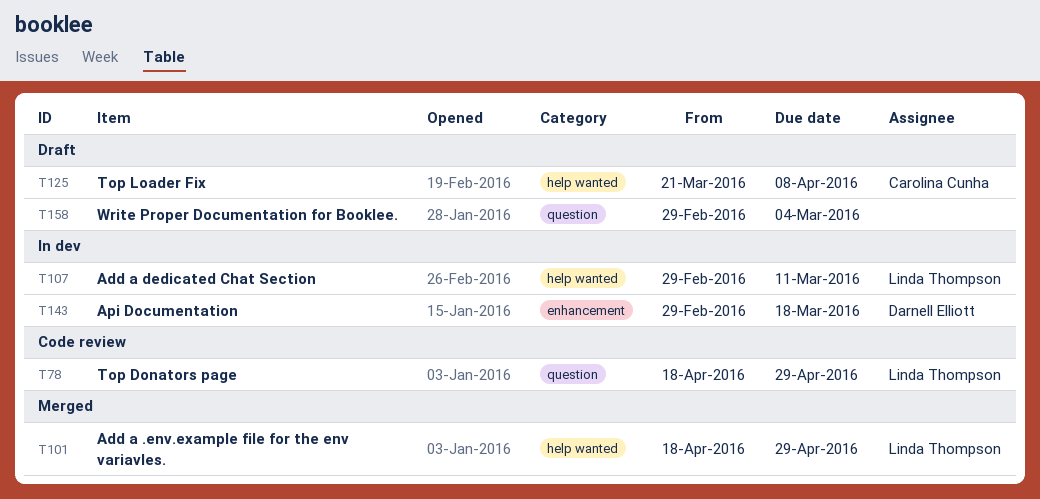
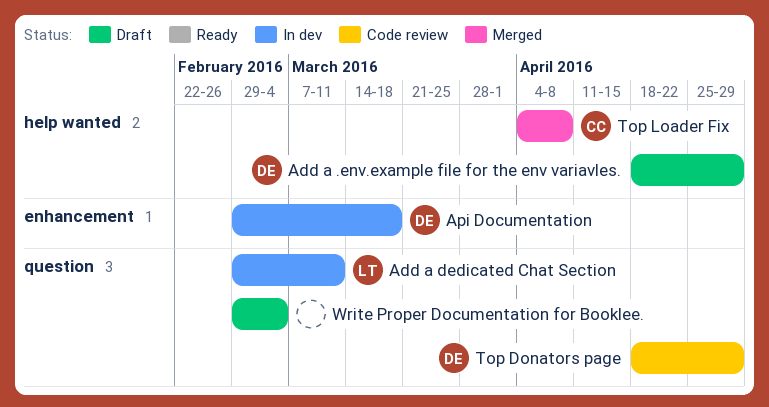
Add a .env.example file for the env variavles., status: Merged -> Draft
Add a .env.example file for the env variavles., owner: Linda Thompson -> Darnell Elliott
Add a dedicated Chat Section, label: help wanted -> question
Top Donators page, owner: Linda Thompson -> Darnell Elliott
Top Loader Fix, status: Draft -> Merged
Top Loader Fix, start: Mar 21 -> Apr 4

